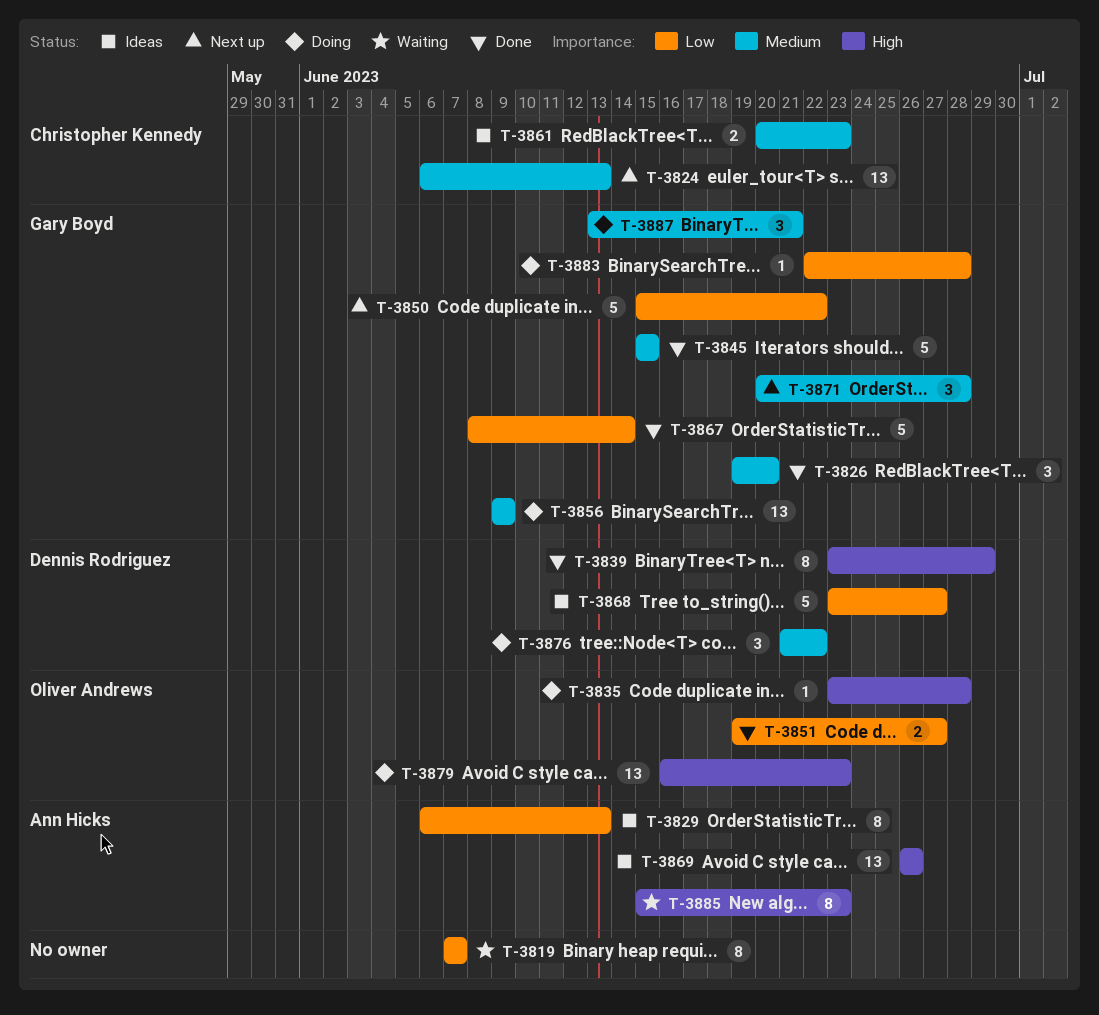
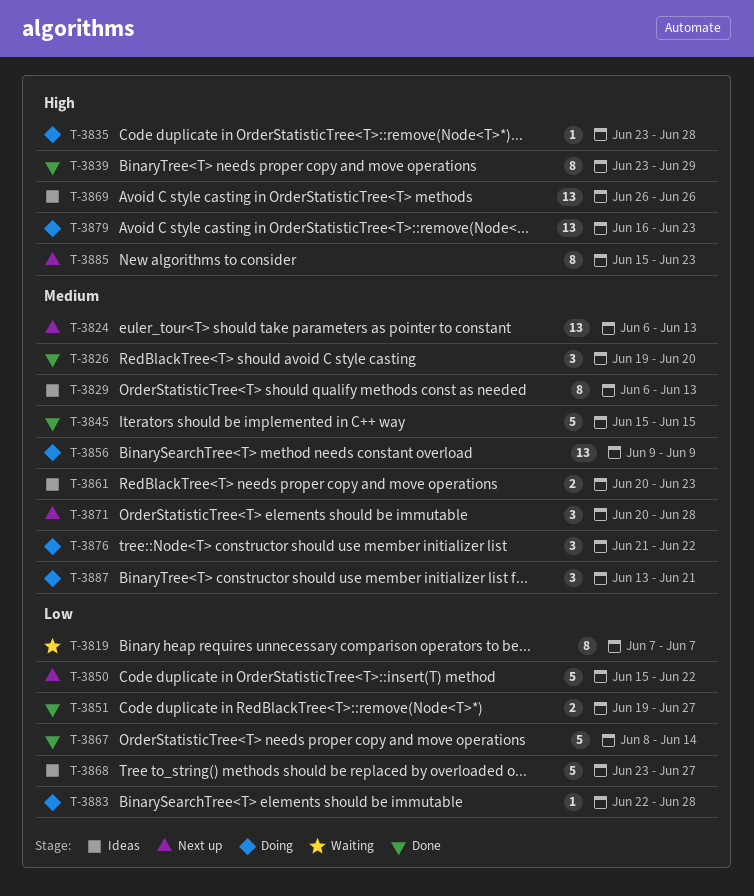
T-3829, priority: Low -> Medium
T-3885, status: Waiting -> Next up

